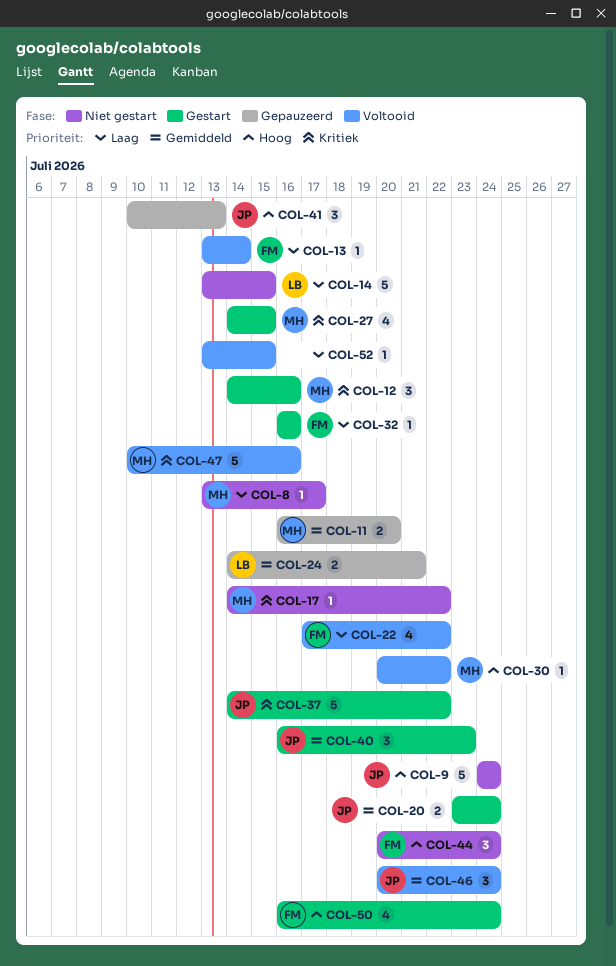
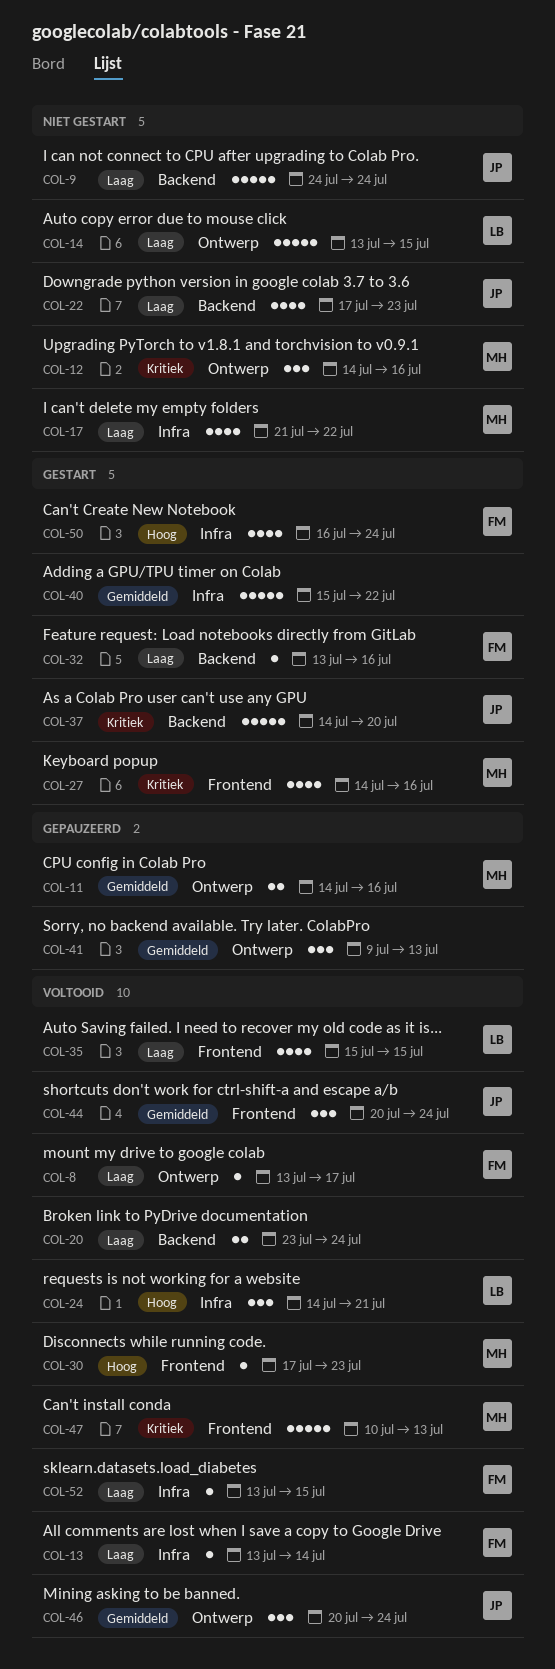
COL-8, status: Niet gestart -> Voltooid
COL-8, owner: MH -> FM
COL-9, priority: Hoog -> Laag
COL-11, start: Jul 16 -> Jul 14
COL-11, due: Jul 20 -> Jul 16
COL-12, status: Gestart -> Niet gestart
COL-17, priority: Kritiek -> Laag
COL-17, estimate: 1 -> 4
COL-17, start: Jul 14 -> Jul 21
COL-20, status: Gestart -> Voltooid
COL-20, owner: JP -> none
COL-20, priority: Gemiddeld -> Laag
COL-22, status: Voltooid -> Niet gestart
COL-22, owner: FM -> JP
COL-22, due: Jul 22 -> Jul 23
COL-24, status: Gepauzeerd -> Voltooid
COL-24, priority: Gemiddeld -> Hoog
COL-24, estimate: 2 -> 3
COL-27, due: Jul 15 -> Jul 16
COL-30, start: Jul 20 -> Jul 17
COL-30, due: Jul 22 -> Jul 23
COL-32, start: Jul 16 -> Jul 13
COL-35: none -> present
COL-37, due: Jul 22 -> Jul 20
COL-40, owner: JP -> none
COL-40, estimate: 3 -> 5
COL-40, start: Jul 16 -> Jul 15
COL-40, due: Jul 23 -> Jul 22
COL-41, owner: JP -> none
COL-41, priority: Hoog -> Gemiddeld
COL-41, start: Jul 10 -> Jul 9
COL-44, status: Niet gestart -> Voltooid
COL-44, owner: FM -> JP
COL-44, priority: Hoog -> Gemiddeld
COL-47, due: Jul 16 -> Jul 13
COL-52, owner: none -> FM

